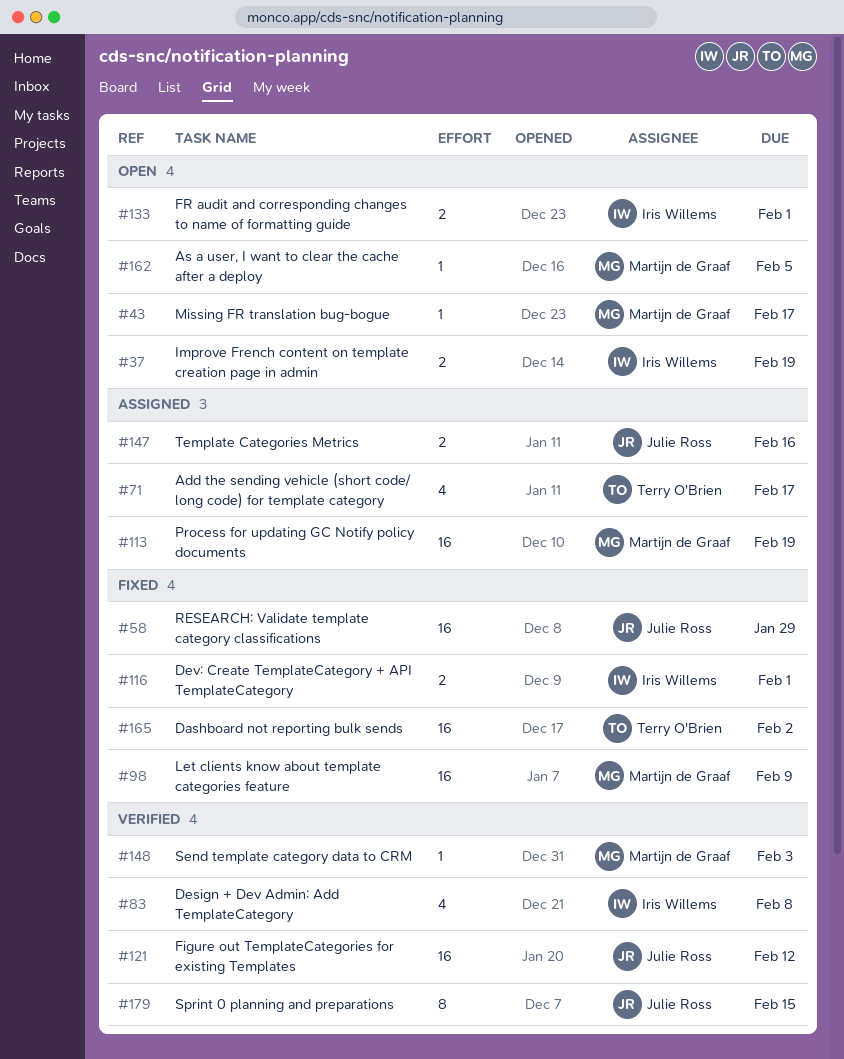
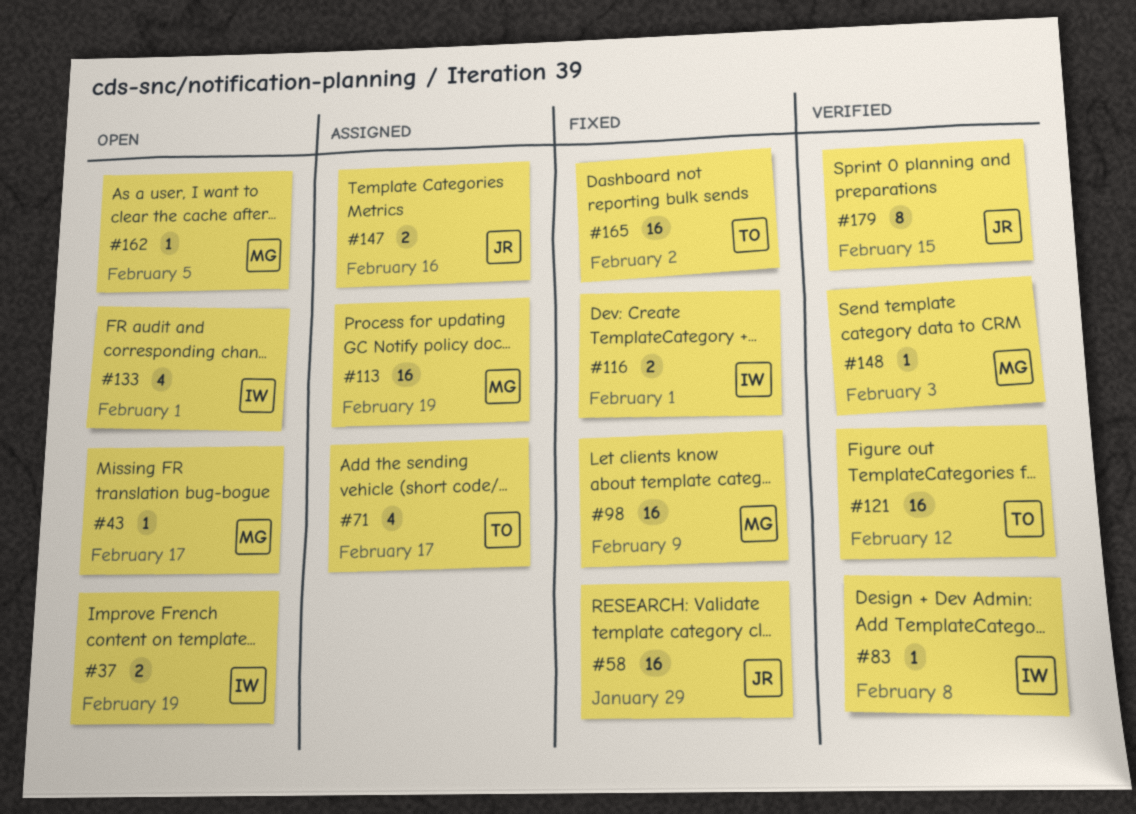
#83, estimate: 4 -> 1
#121, owner: Julie Ross -> Terry O'Brien
#133, estimate: 2 -> 4

